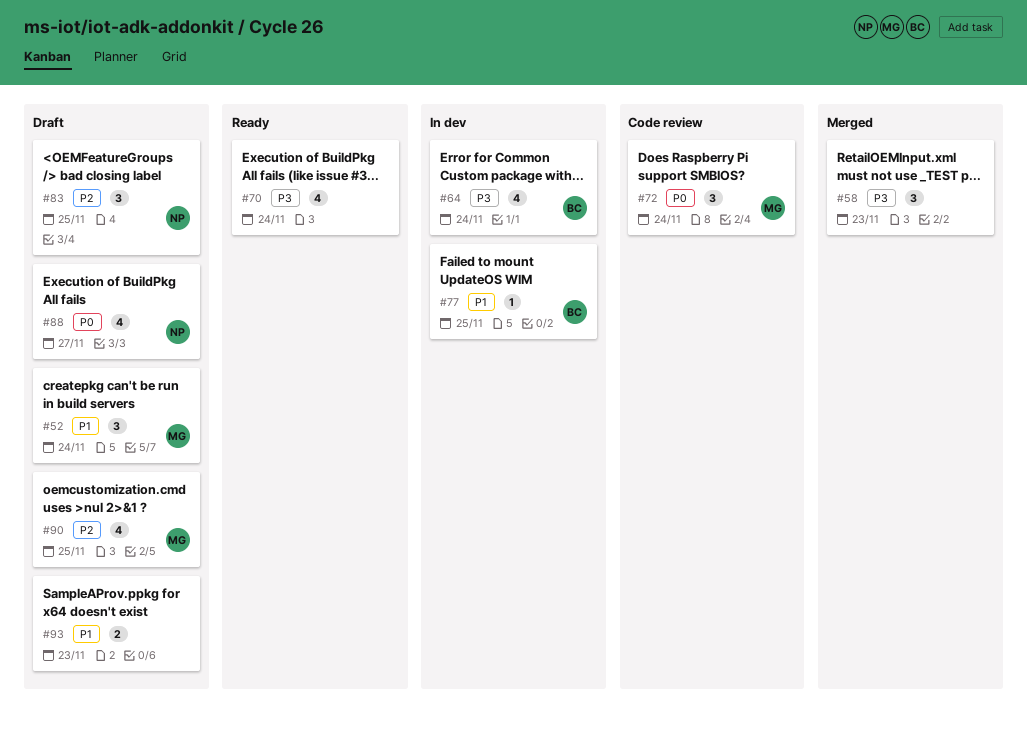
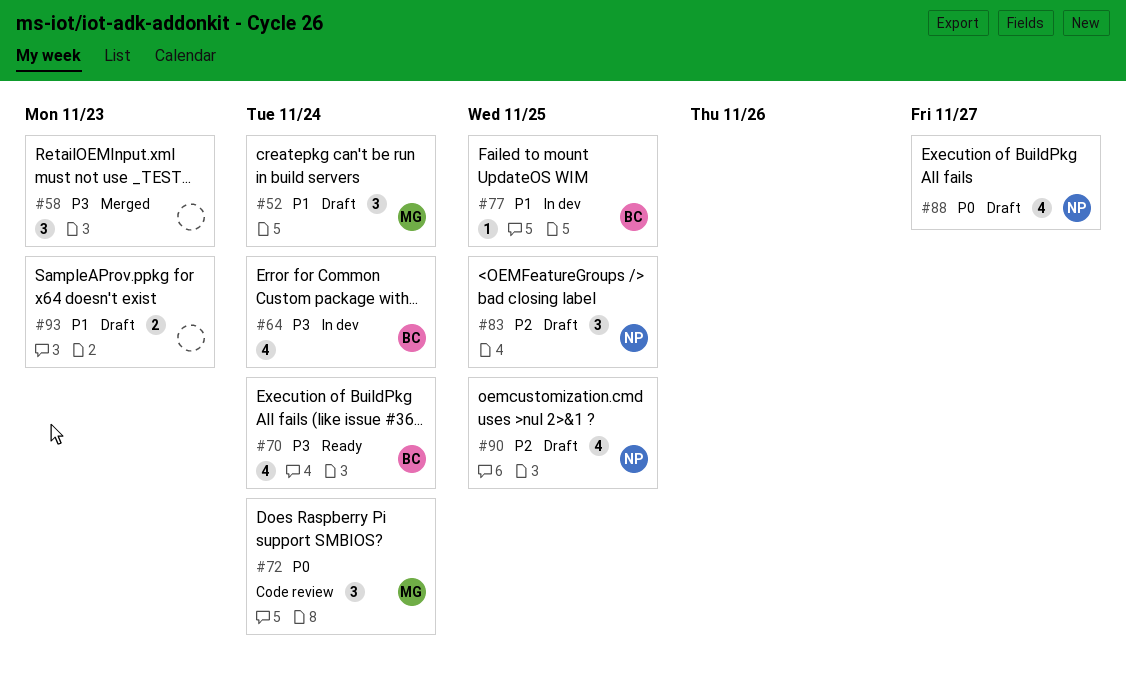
#70, owner: none -> BC
#90, owner: MG -> NP

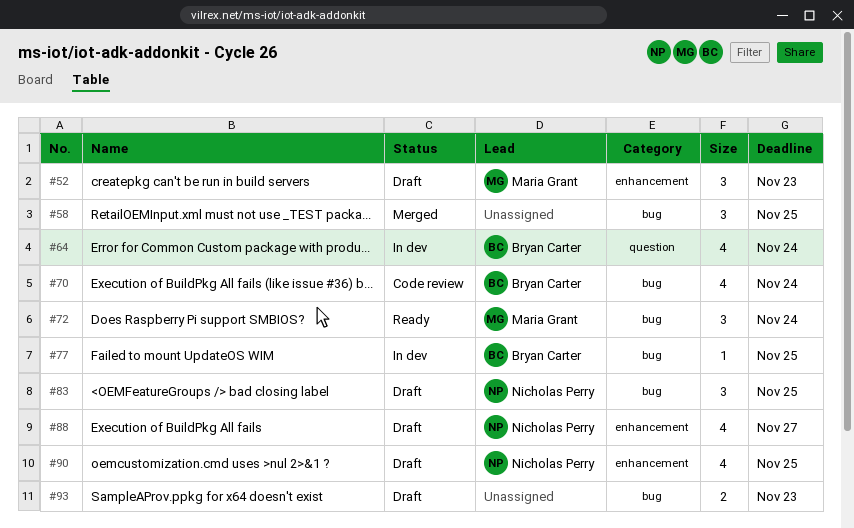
#52, due: Nov 24 -> Nov 23
#58, due: Nov 23 -> Nov 25
#70, status: Ready -> Code review
#72, status: Code review -> Ready

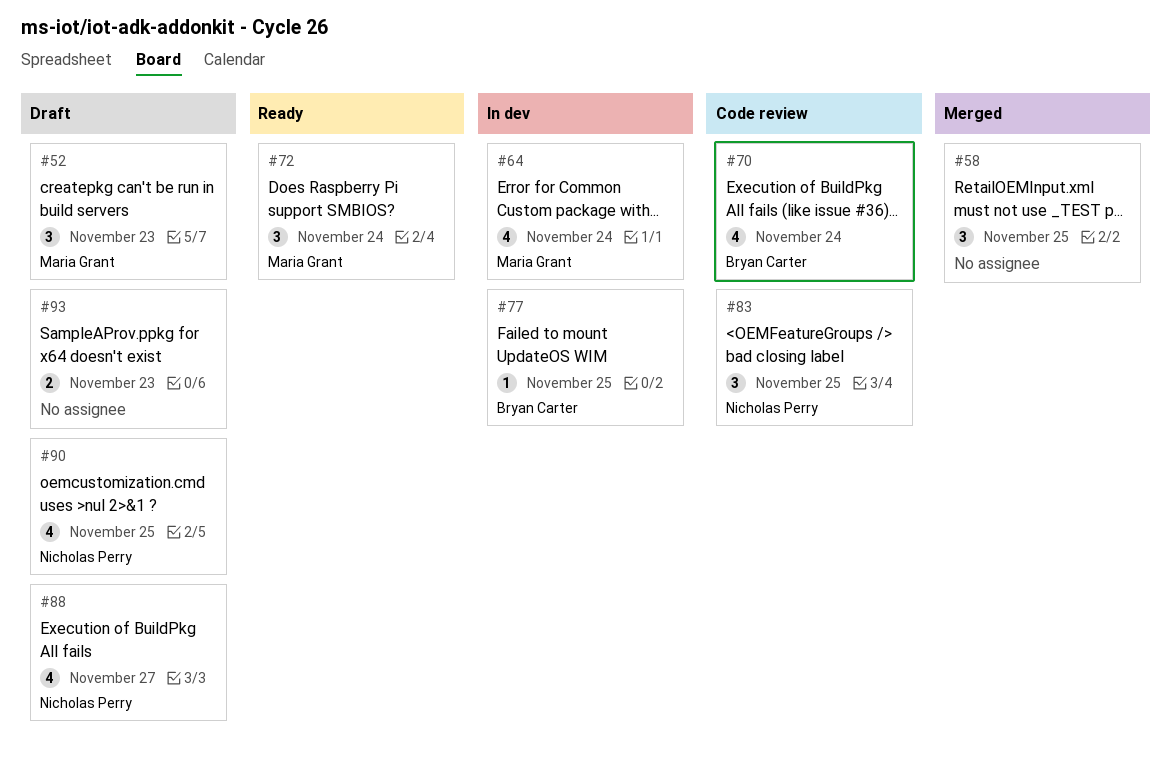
#64, owner: Bryan Carter -> Maria Grant
#83, status: Draft -> Code review

